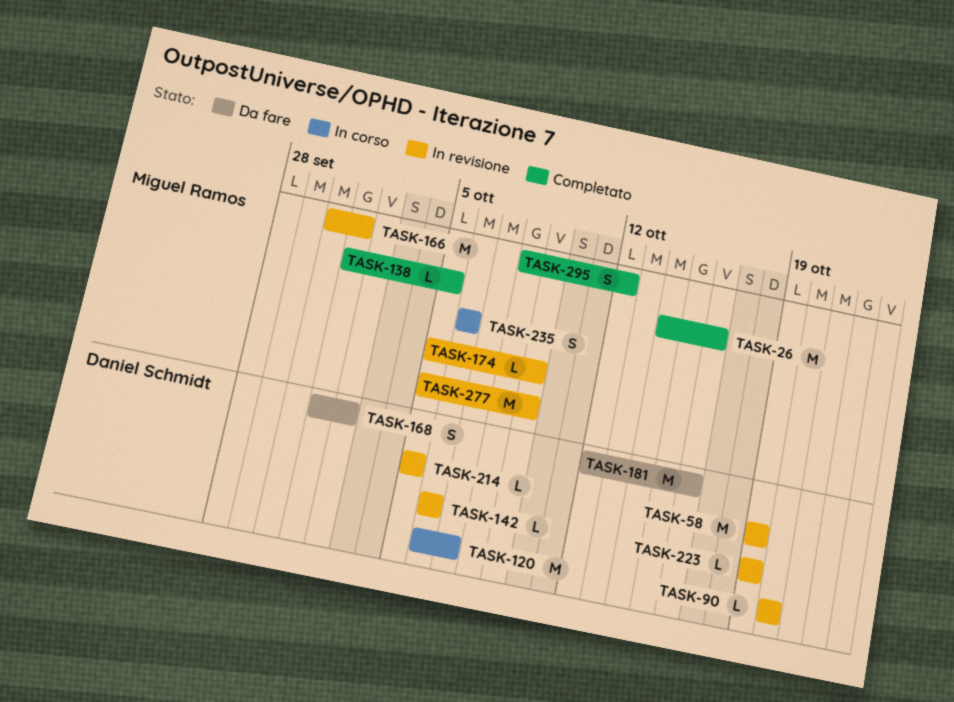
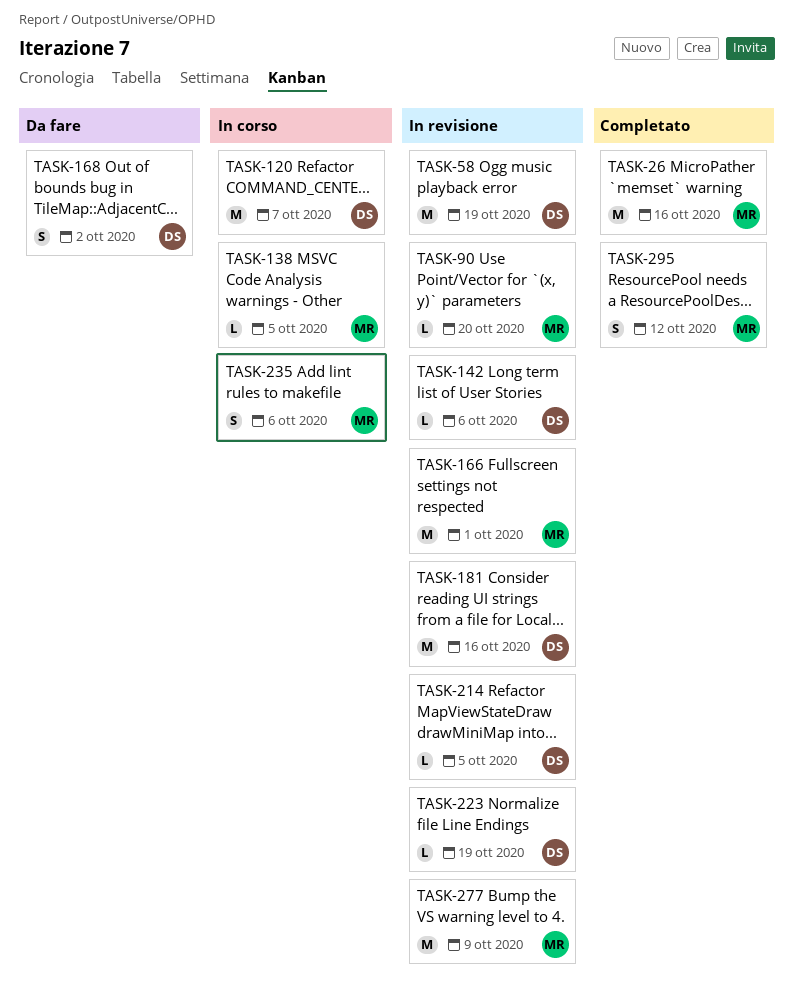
TASK-90, owner: Daniel Schmidt -> Miguel Ramos
TASK-138, status: Completato -> In corso
TASK-174: present -> none
TASK-181, status: Da fare -> In revisione

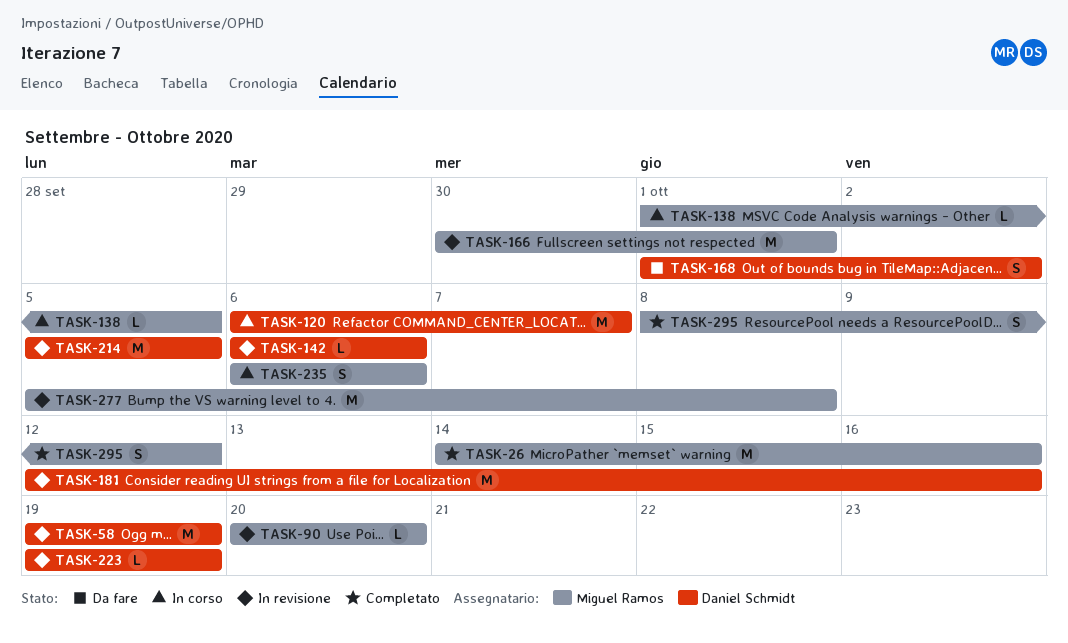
TASK-214, estimate: L -> M
TASK-277, due: Oct 9 -> Oct 8

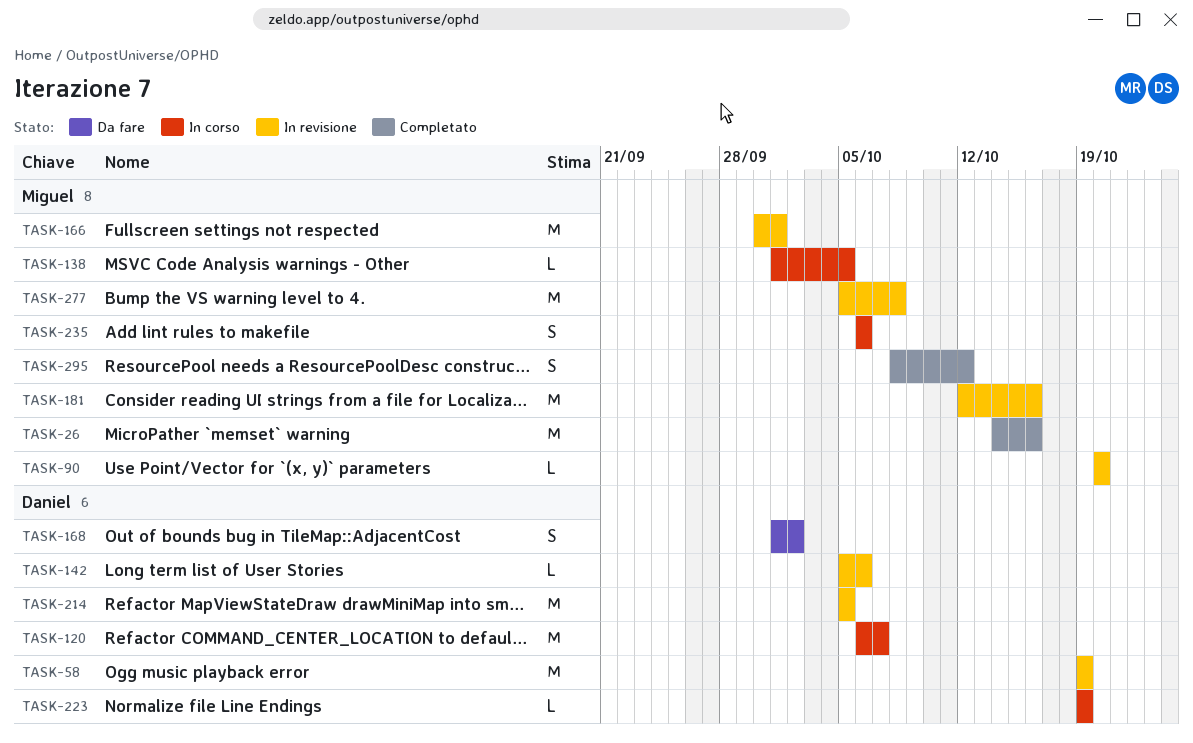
TASK-142, start: Oct 6 -> Oct 5
TASK-181, owner: Daniel Schmidt -> Miguel Ramos
TASK-223, status: In revisione -> In corso

